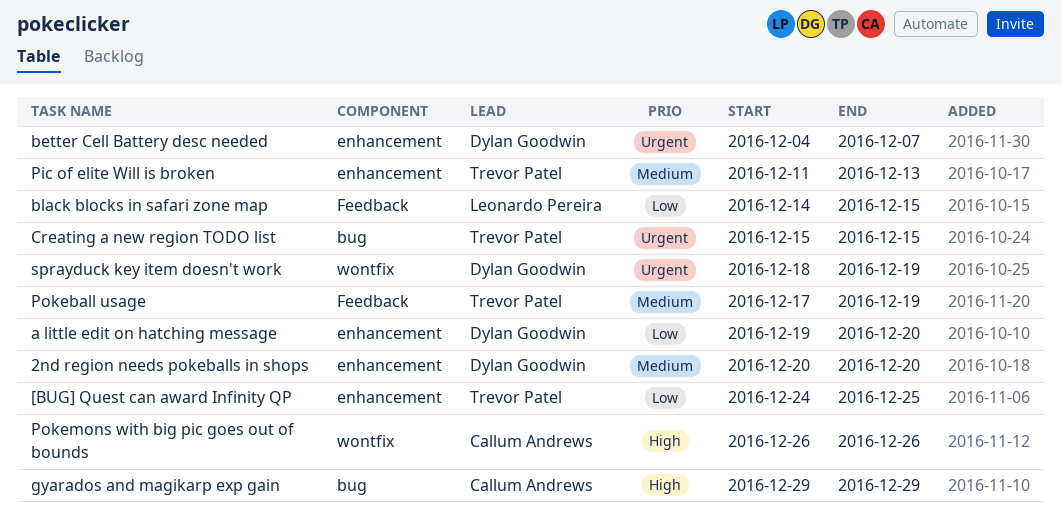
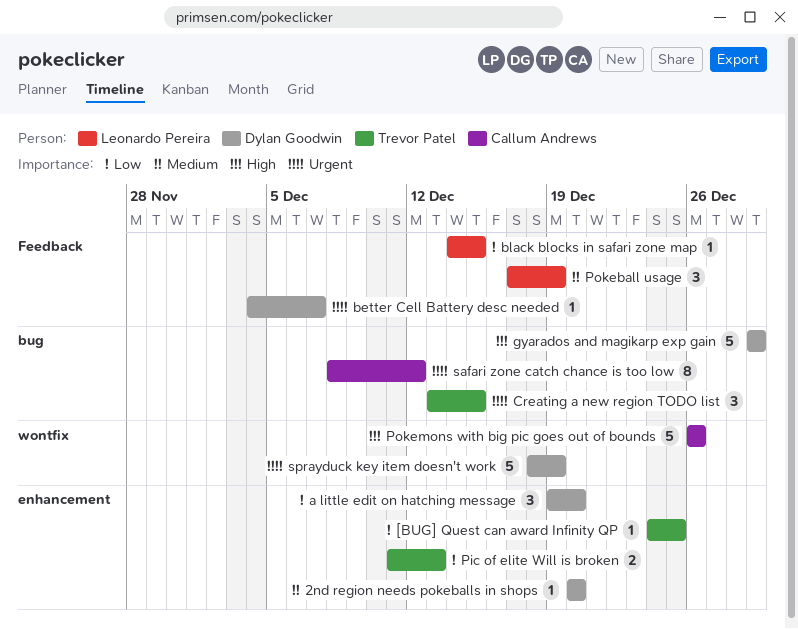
better Cell Battery desc needed, label: enhancement -> Feedback
Creating a new region TODO list, start: Dec 15 -> Dec 13
gyarados and magikarp exp gain, owner: Callum Andrews -> Dylan Goodwin
Pic of elite Will is broken, priority: Medium -> Low
Pokeball usage, owner: Trevor Patel -> Leonardo Pereira
safari zone catch chance is too low: none -> present

